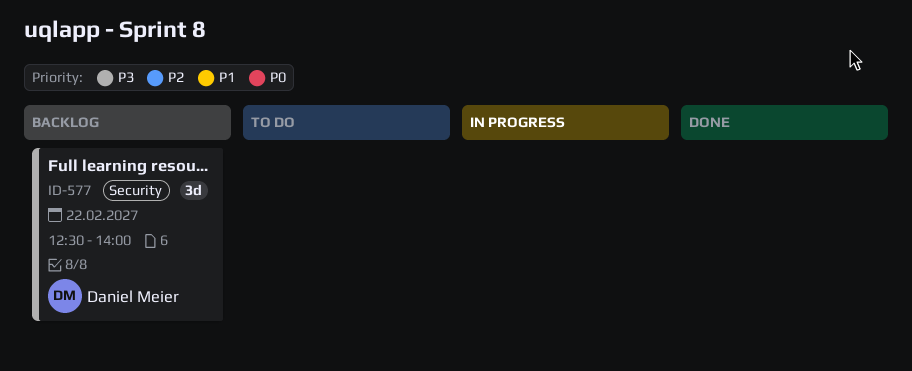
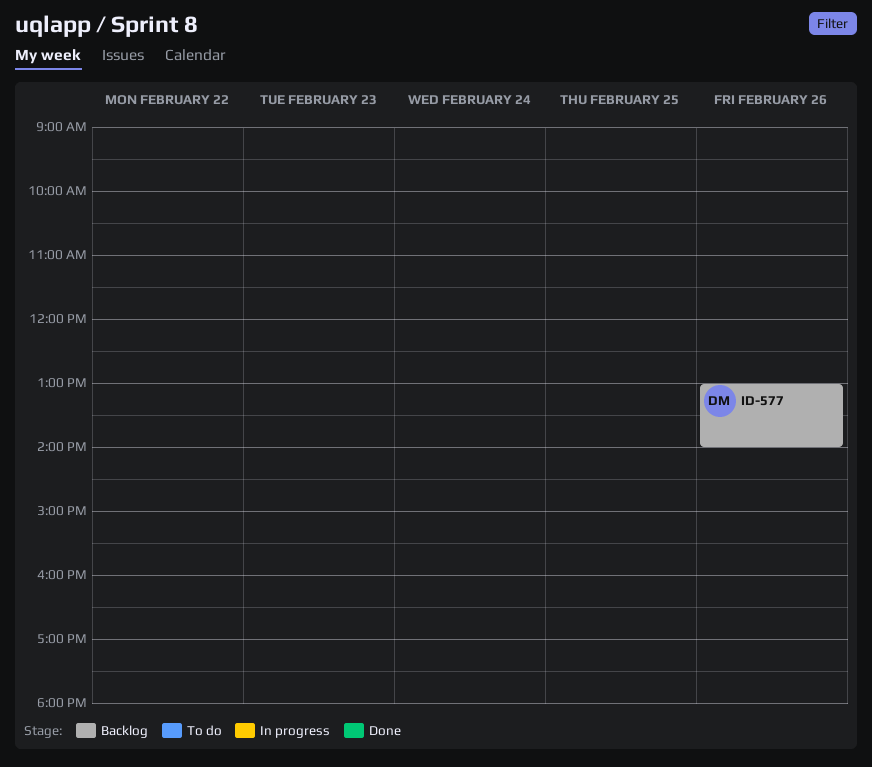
ID-577, day: Feb 22 -> Feb 26
ID-577, begins: 12:30 -> 13:00

